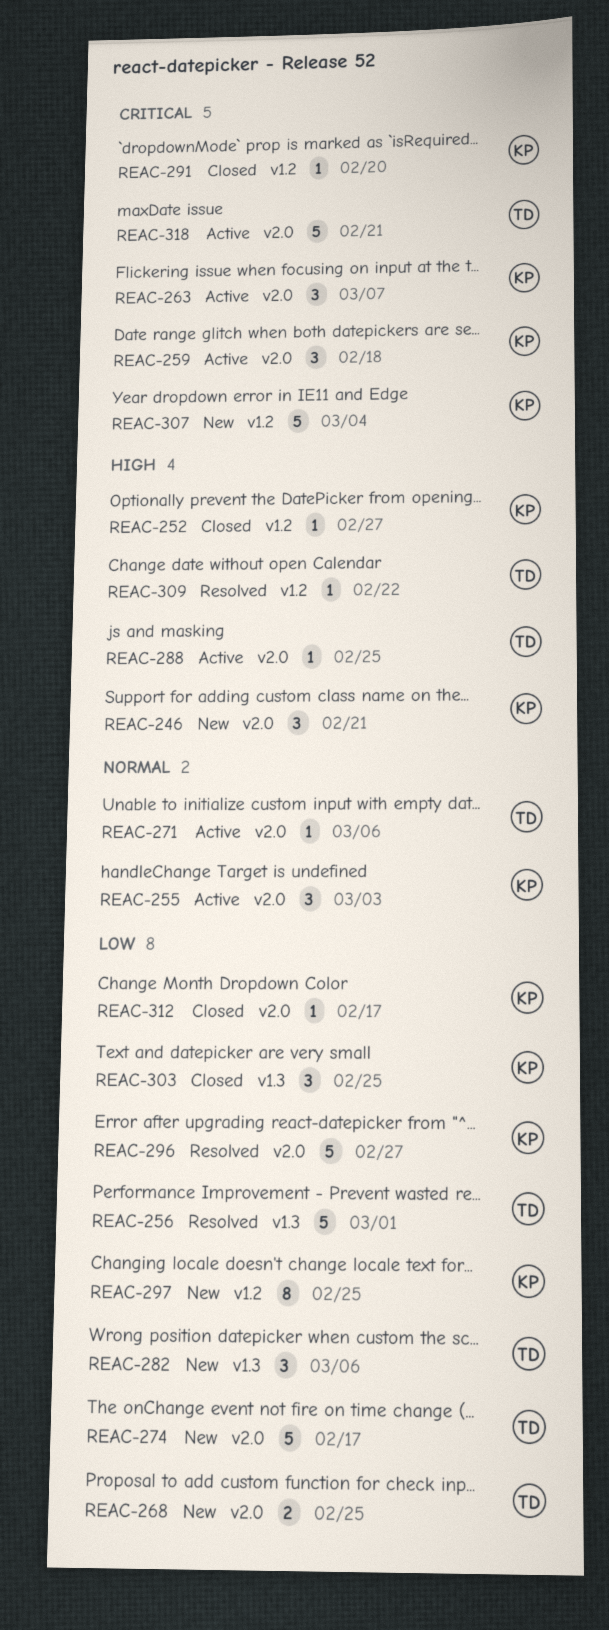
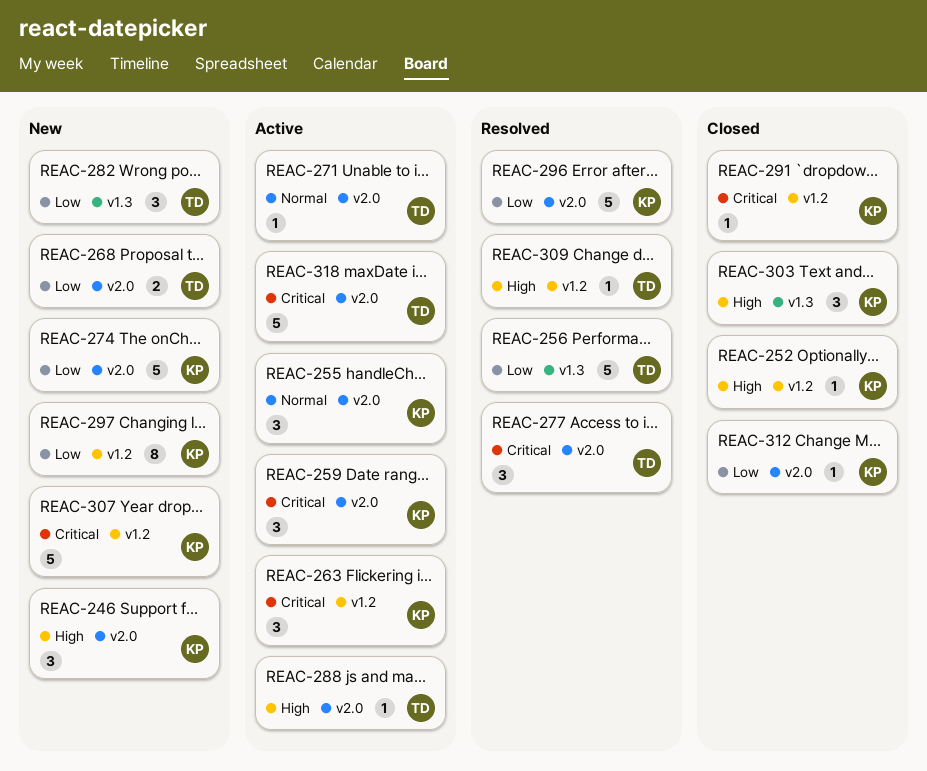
REAC-263, label: v2.0 -> v1.2
REAC-274, owner: TD -> KP
REAC-277: none -> present
REAC-303, priority: Low -> High

